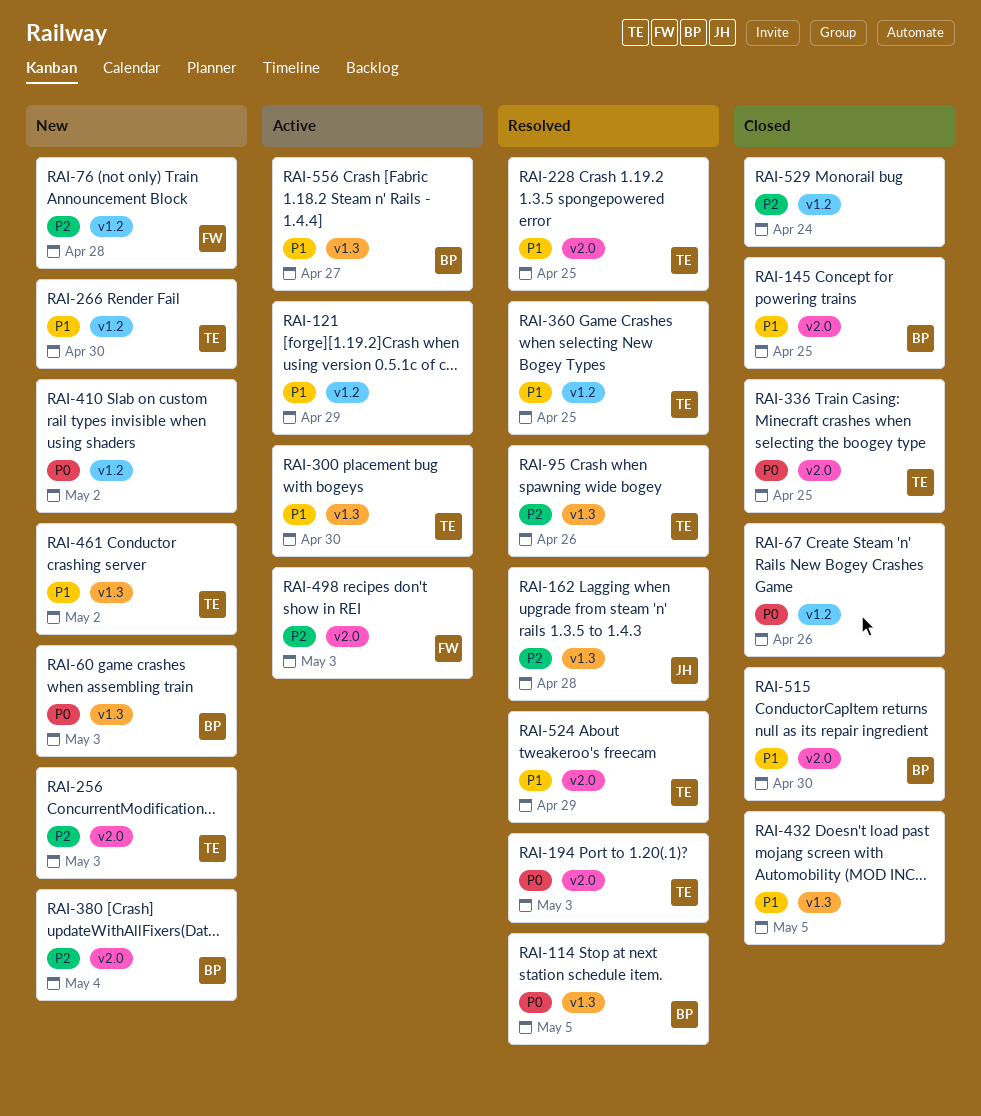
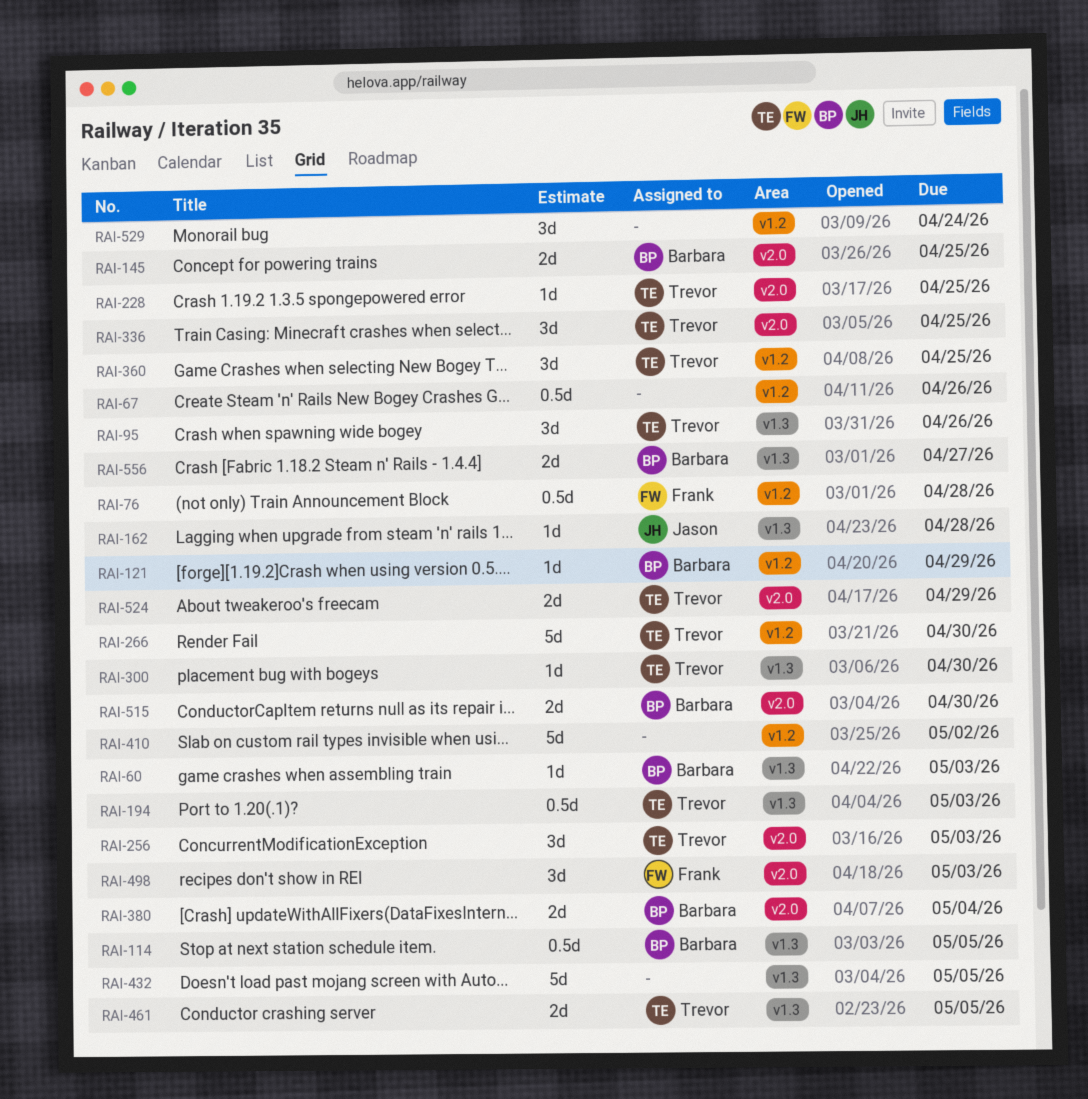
RAI-121, owner: none -> Barbara
RAI-194, label: v2.0 -> v1.3
RAI-461, due: May 2 -> May 5

